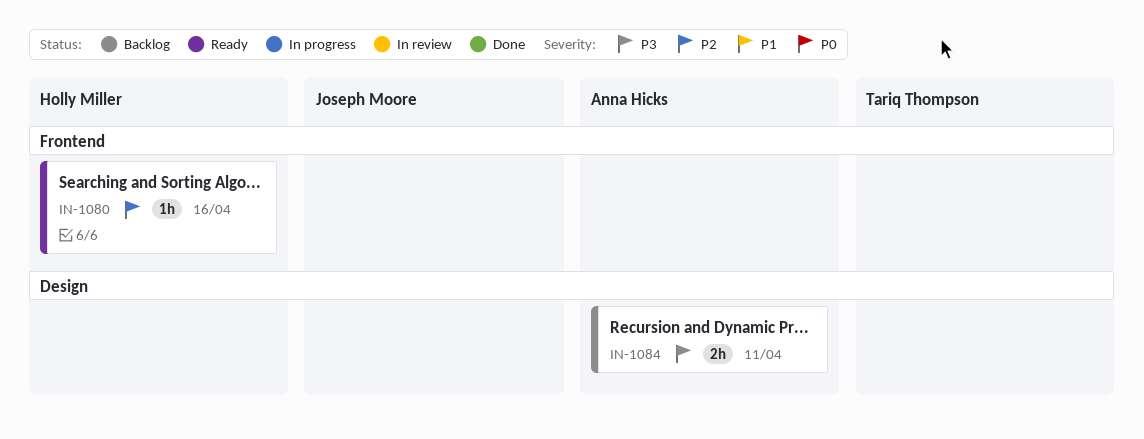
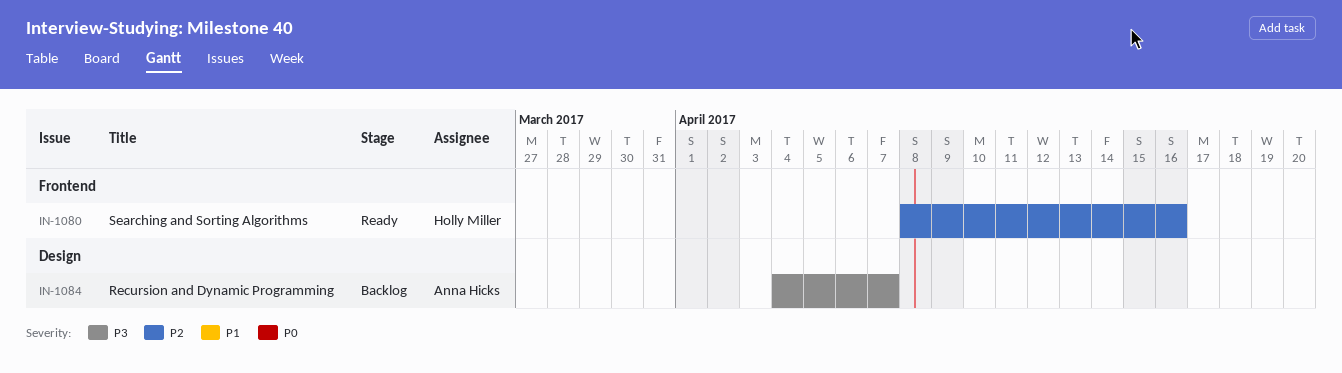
IN-1084, due: Apr 11 -> Apr 7

